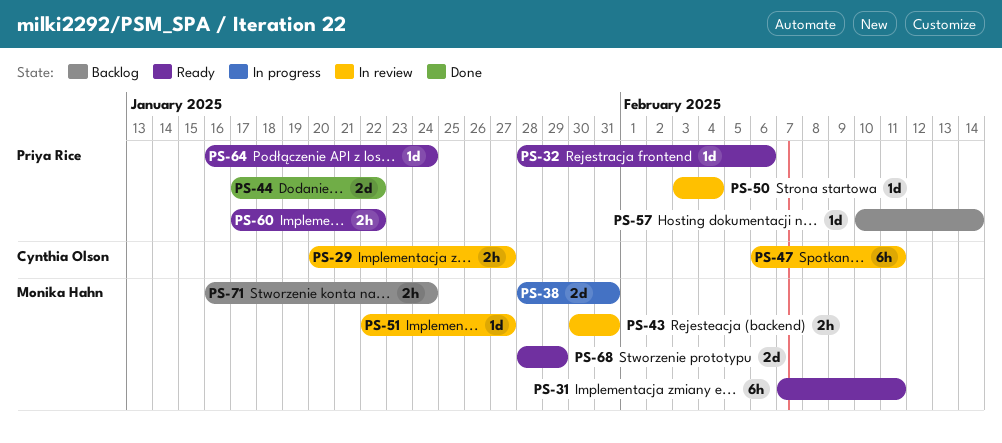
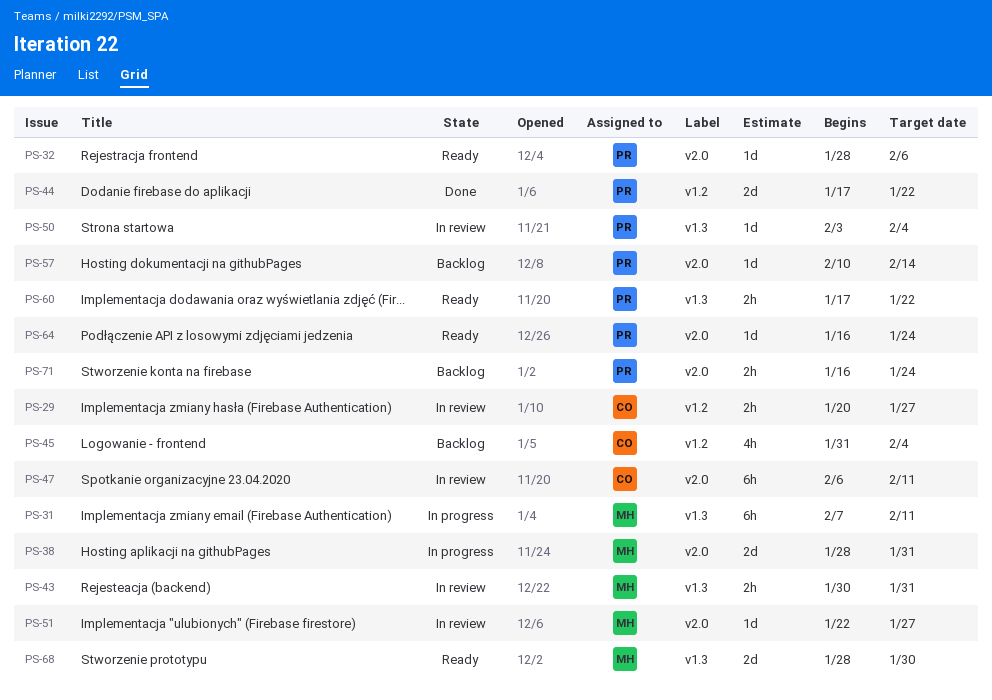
PS-31, status: Ready -> In progress
PS-45: none -> present
PS-68, due: Jan 29 -> Jan 30
PS-71, owner: Monika Hahn -> Priya Rice

